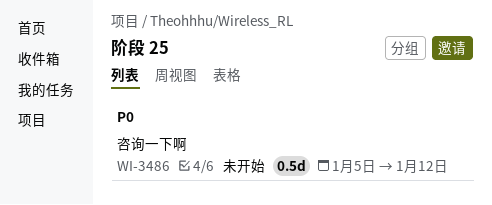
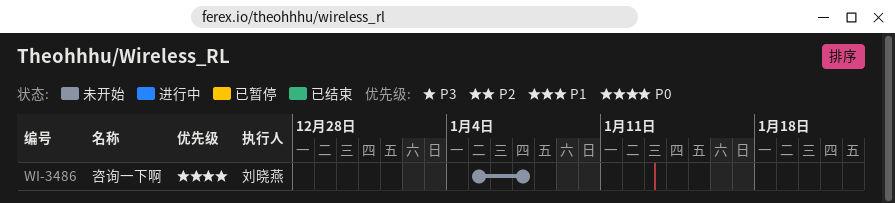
WI-3486, due: Jan 12 -> Jan 7

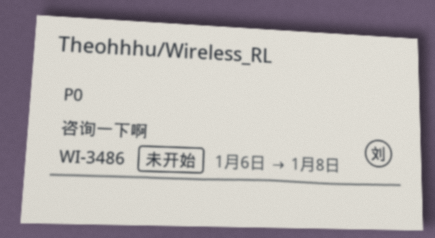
WI-3486, start: Jan 5 -> Jan 6
WI-3486, due: Jan 7 -> Jan 8

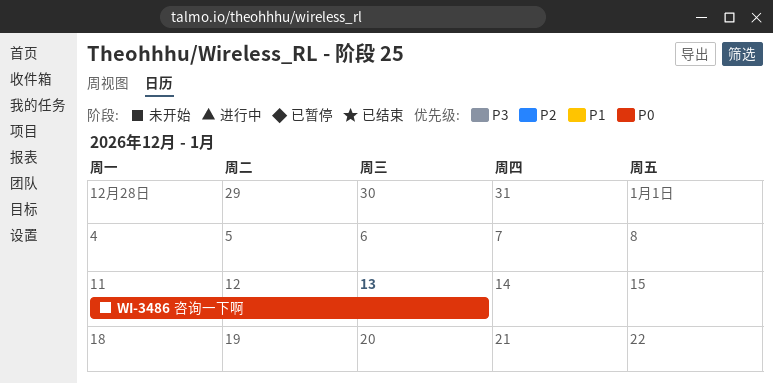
WI-3486, start: Jan 6 -> Jan 11
WI-3486, due: Jan 8 -> Jan 13

